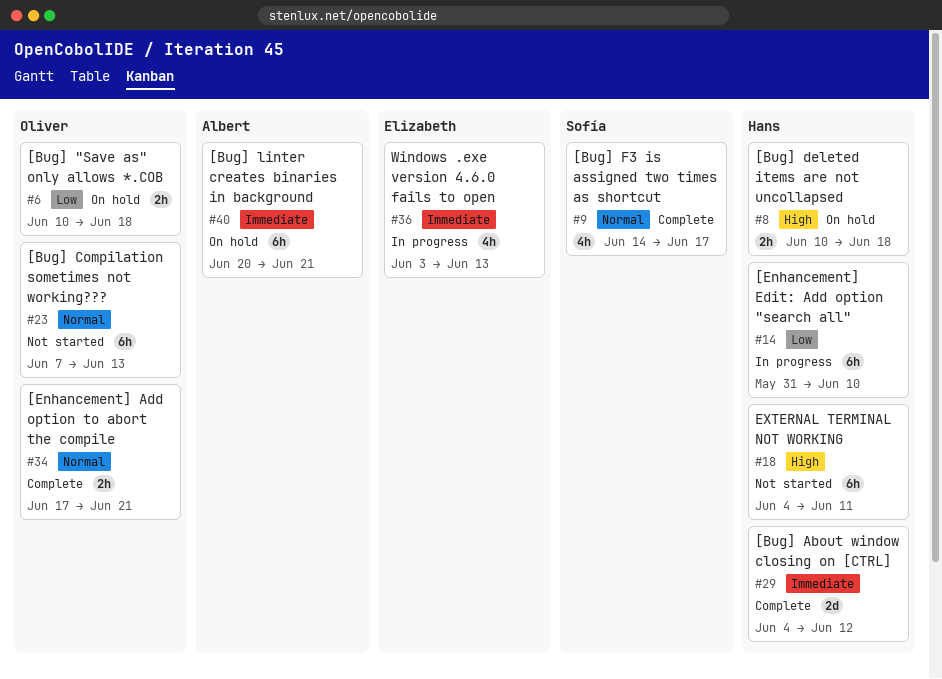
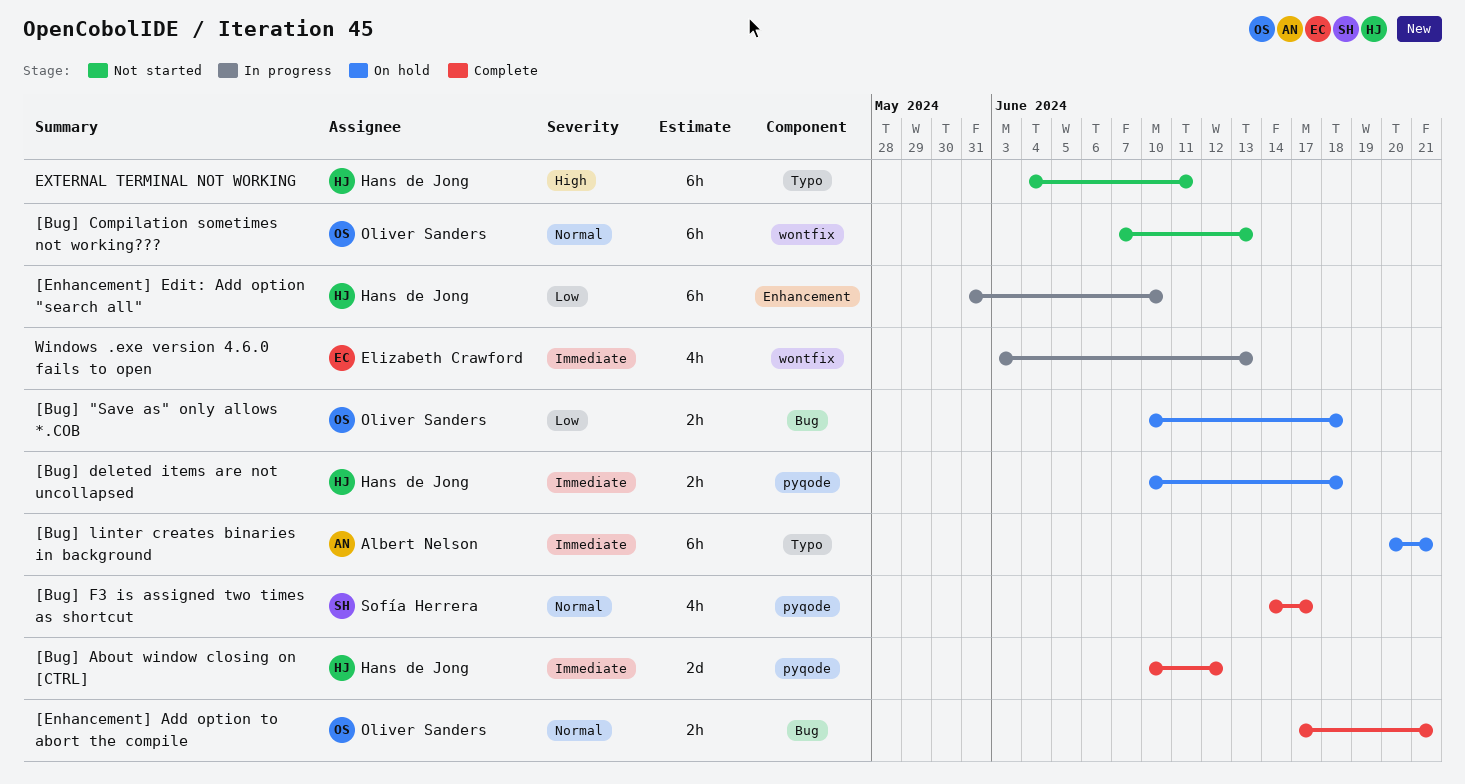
[Bug] About window closing on [CTRL], start: Jun 4 -> Jun 10
[Bug] deleted items are not uncollapsed, priority: High -> Immediate

